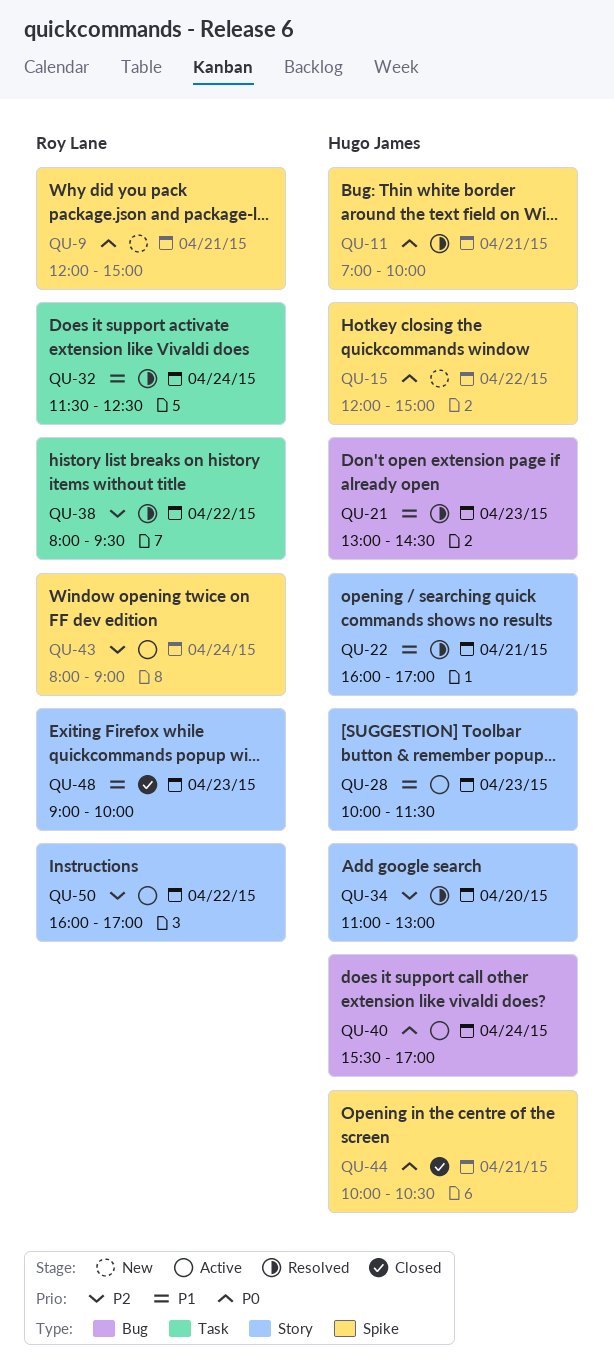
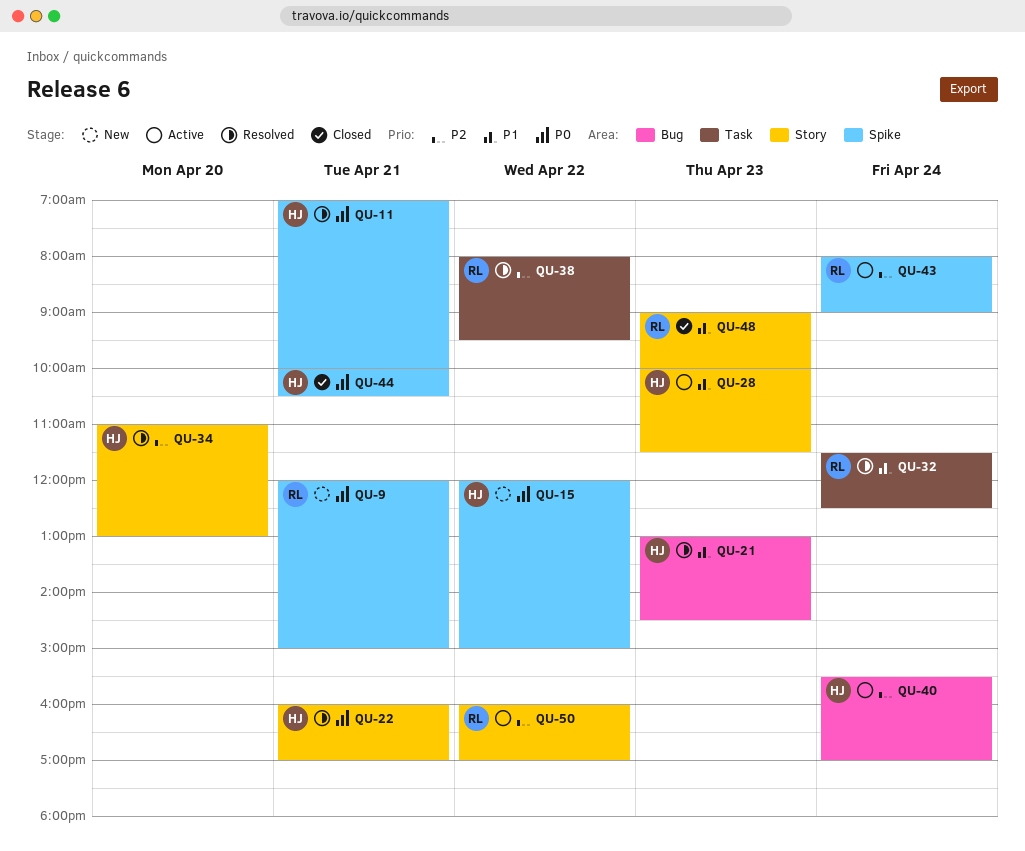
QU-22, priority: P1 -> P0
QU-40, priority: P0 -> P2

